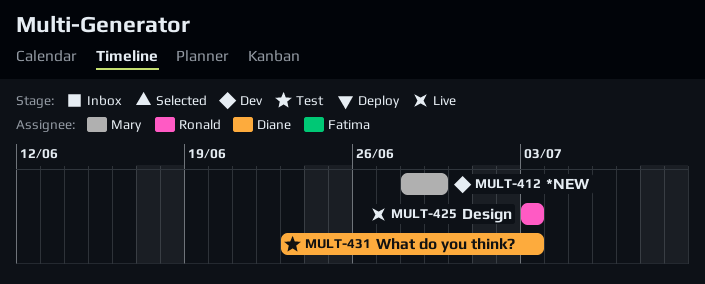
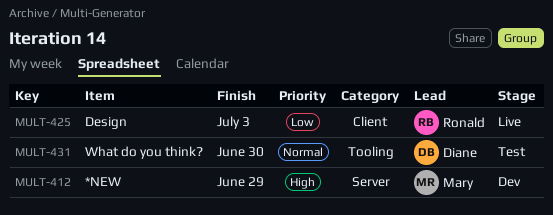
MULT-431, due: Jul 3 -> Jun 30

